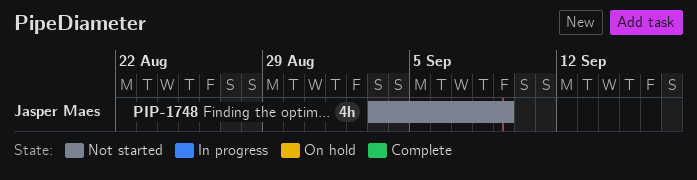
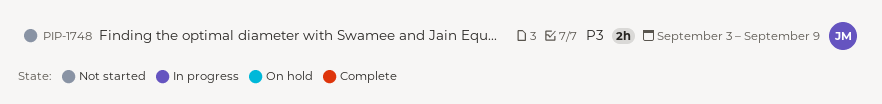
PIP-1748, estimate: 4h -> 2h

